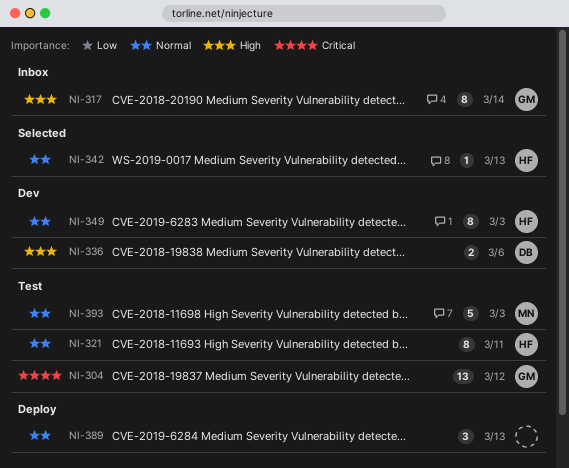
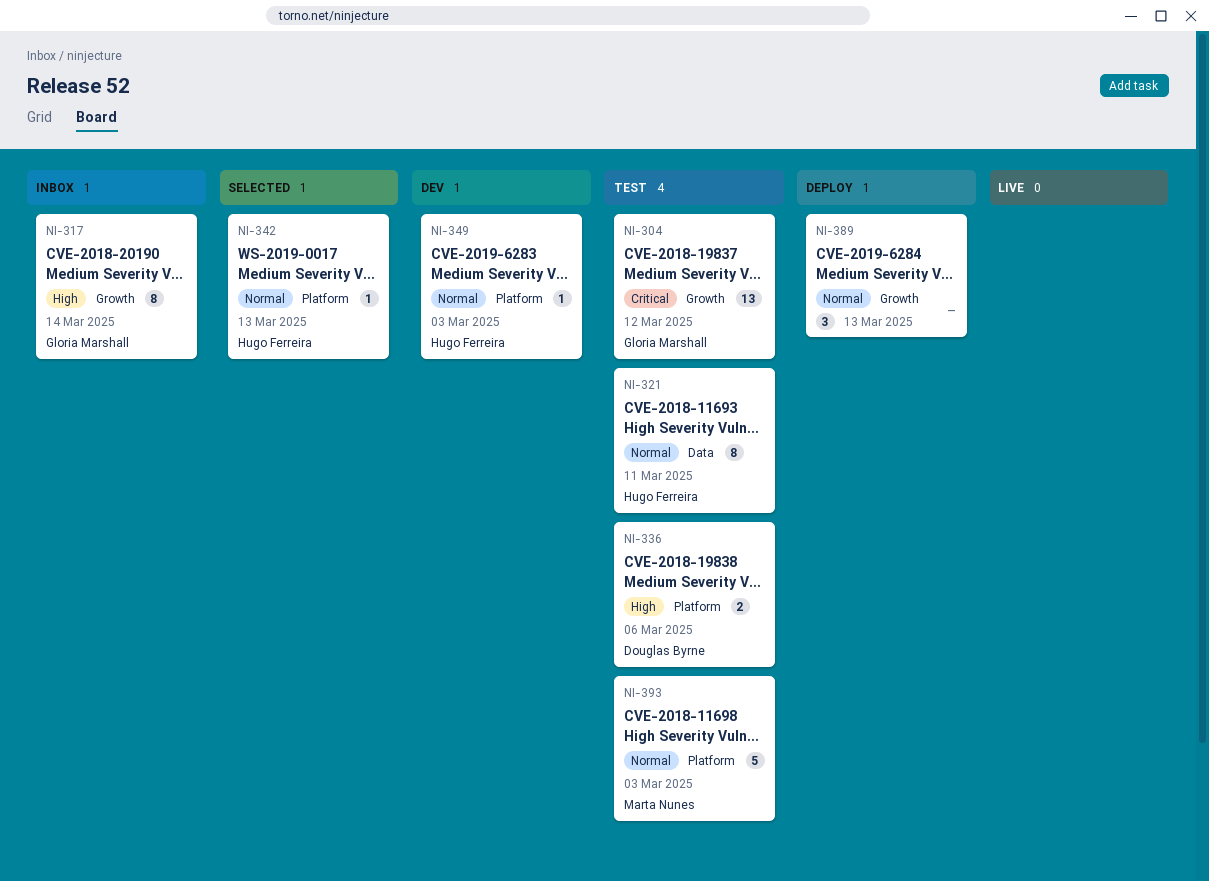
NI-336, status: Dev -> Test
NI-349, estimate: 8 -> 1

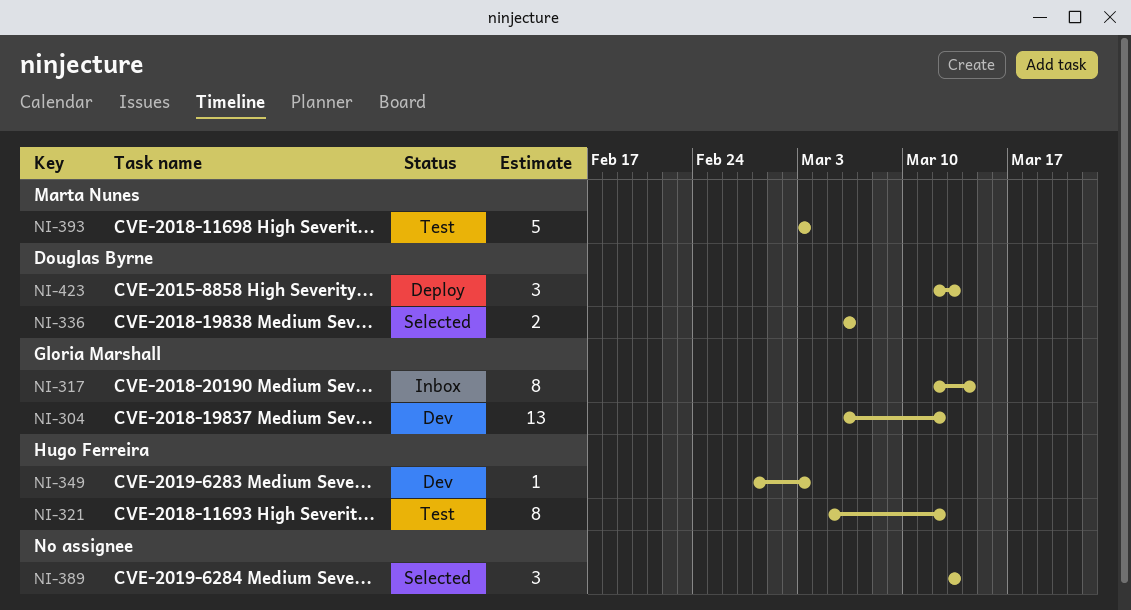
NI-304, status: Test -> Dev
NI-321, due: Mar 11 -> Mar 12
NI-336, status: Test -> Selected
NI-342: present -> none
NI-389, status: Deploy -> Selected
NI-423: none -> present

